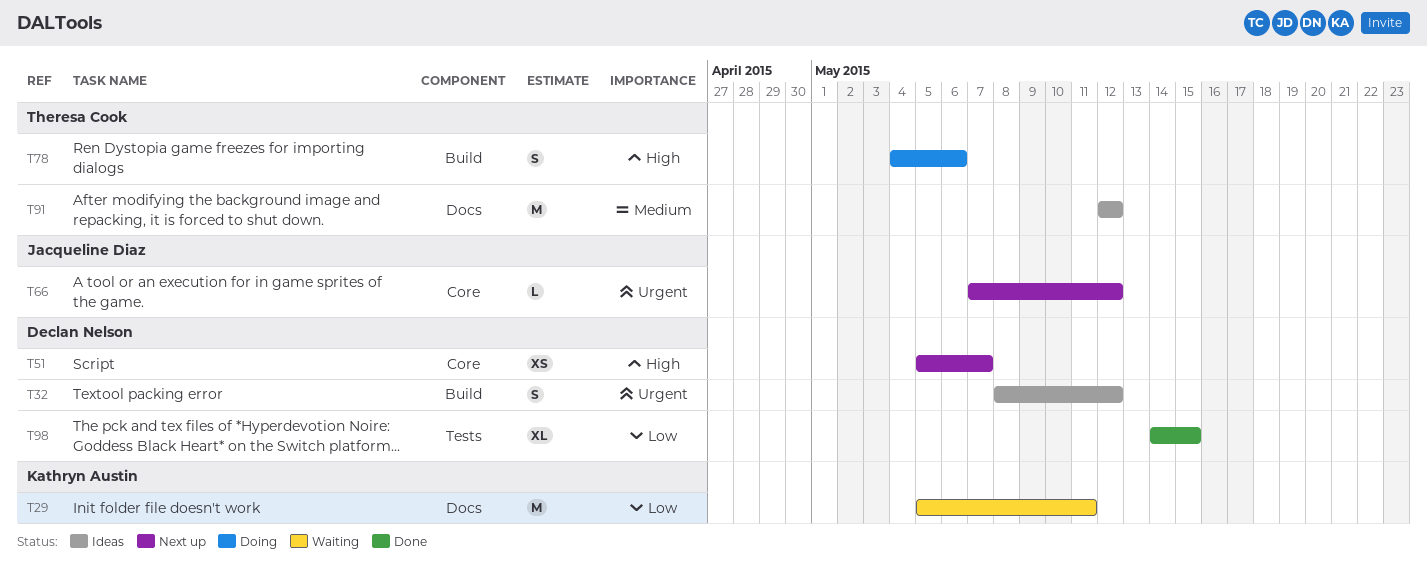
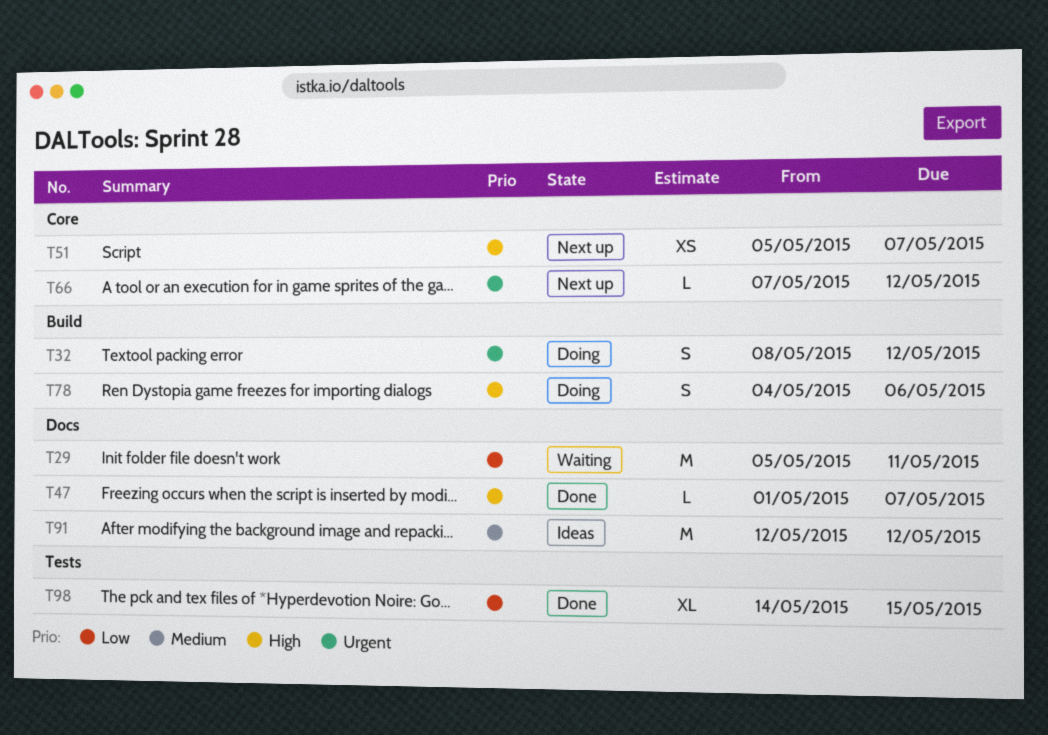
T32, status: Ideas -> Doing
T47: none -> present

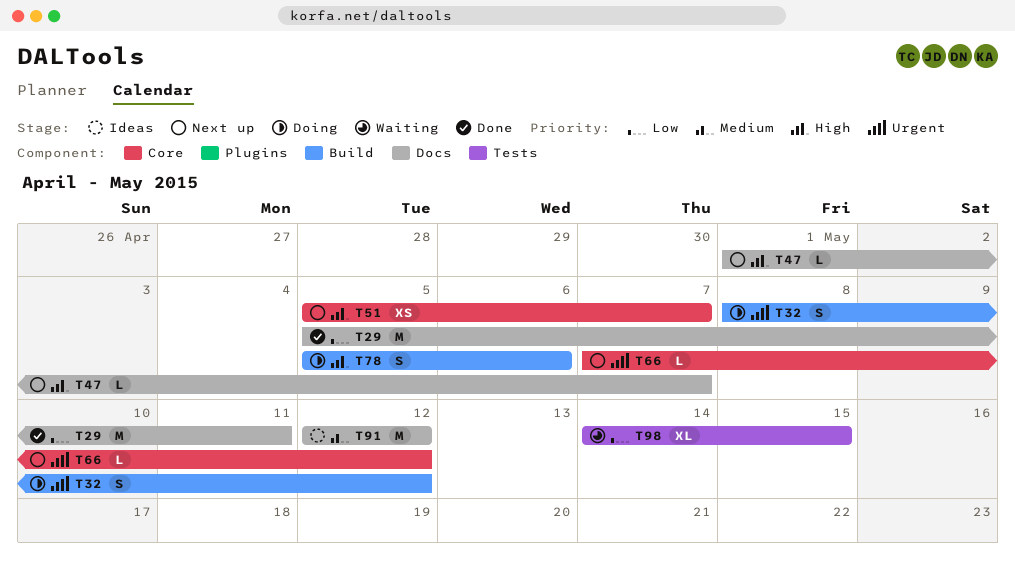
T29, status: Waiting -> Done
T47, status: Done -> Next up
T78, start: May 4 -> May 5
T98, status: Done -> Waiting

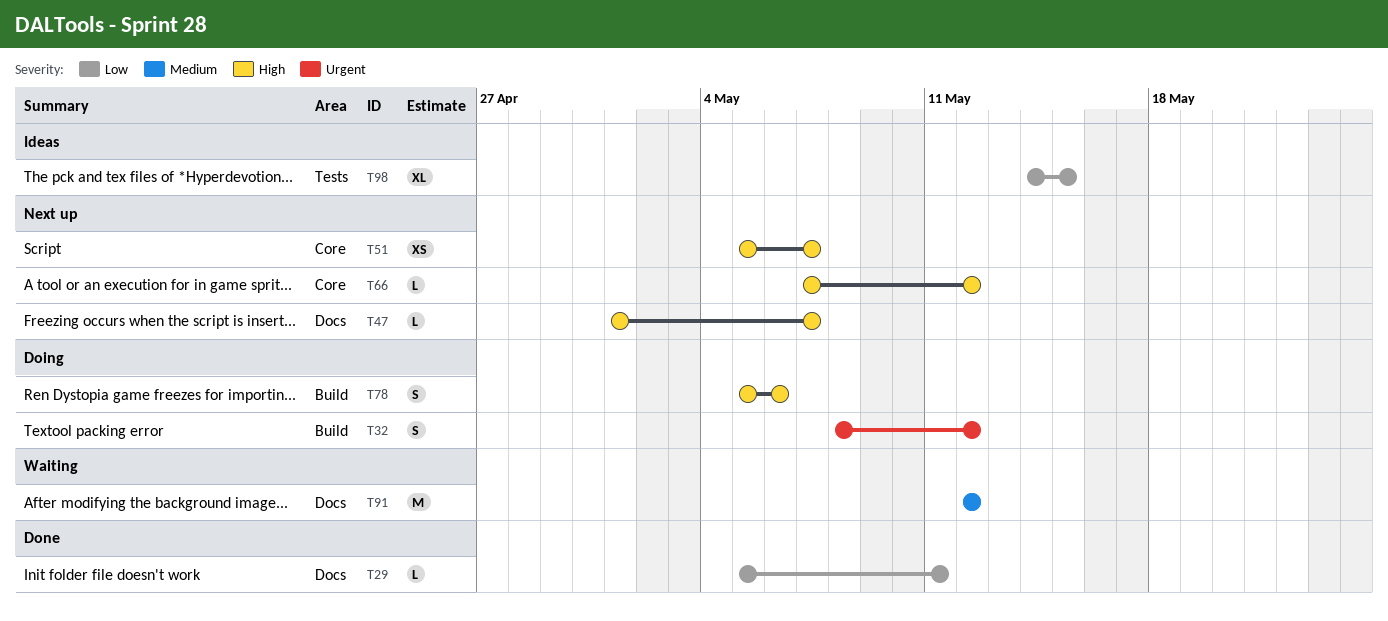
T29, estimate: M -> L
T66, priority: Urgent -> High
T91, status: Ideas -> Waiting
T98, status: Waiting -> Ideas

